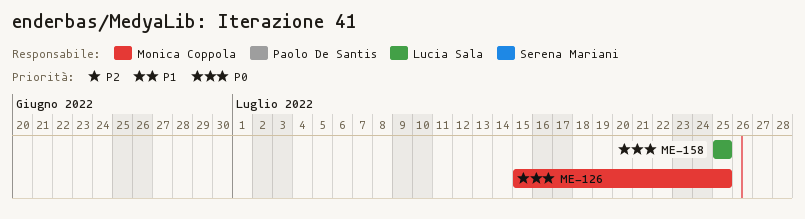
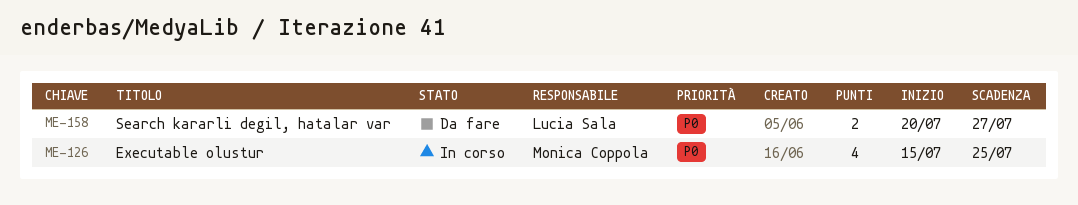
ME-158, start: Jul 25 -> Jul 20
ME-158, due: Jul 25 -> Jul 27

